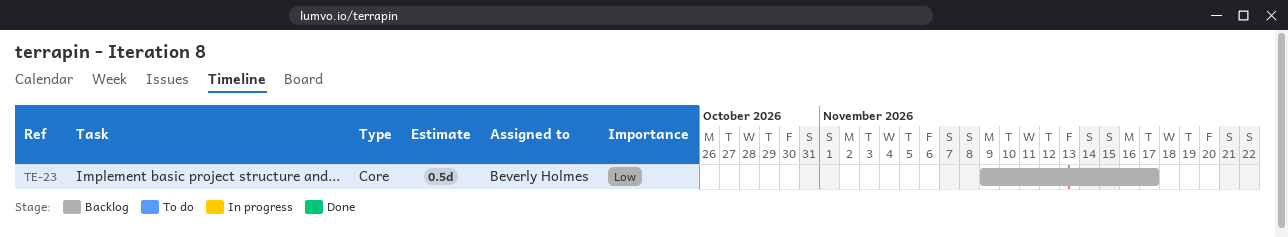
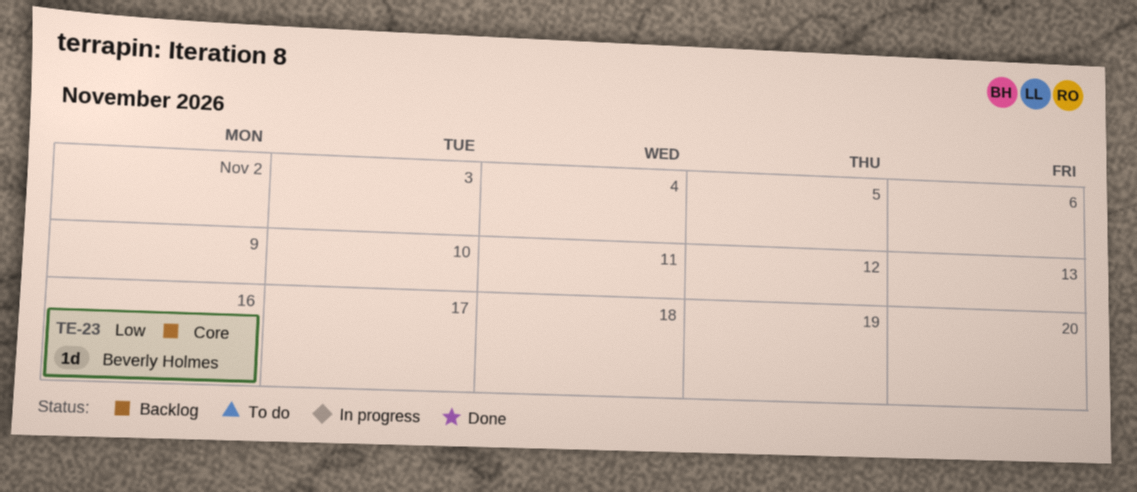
TE-23, estimate: 0.5d -> 1d
TE-23, due: Nov 17 -> Nov 16

